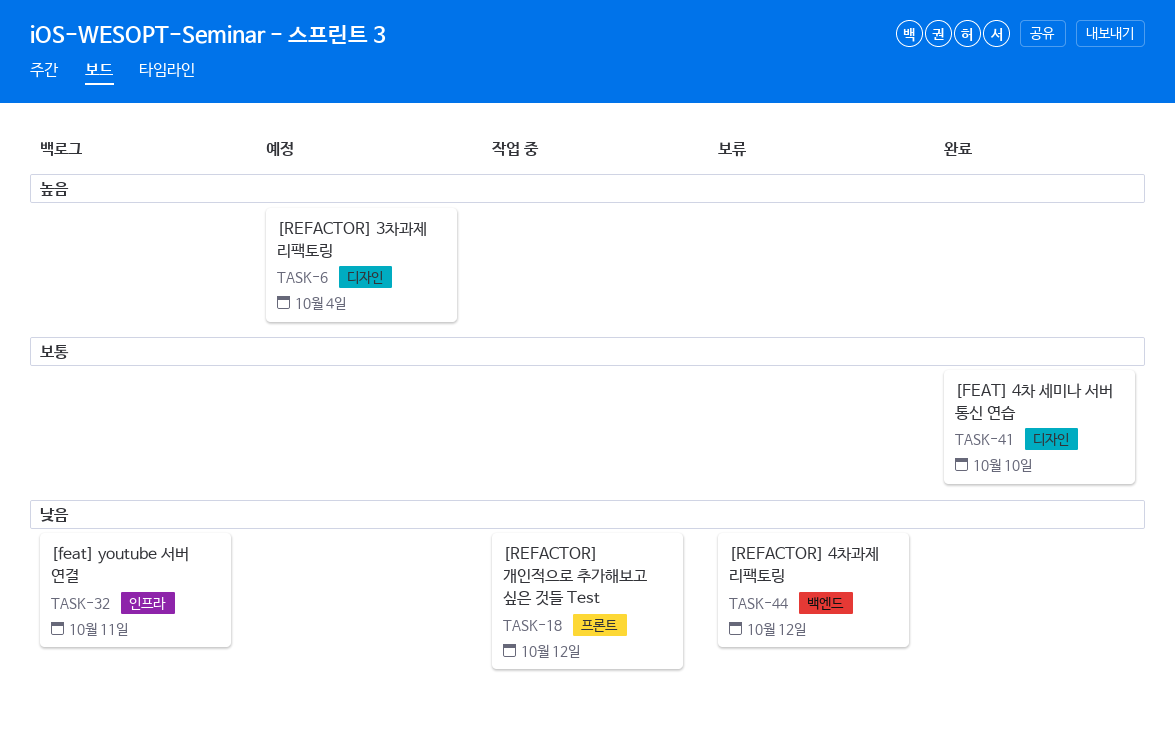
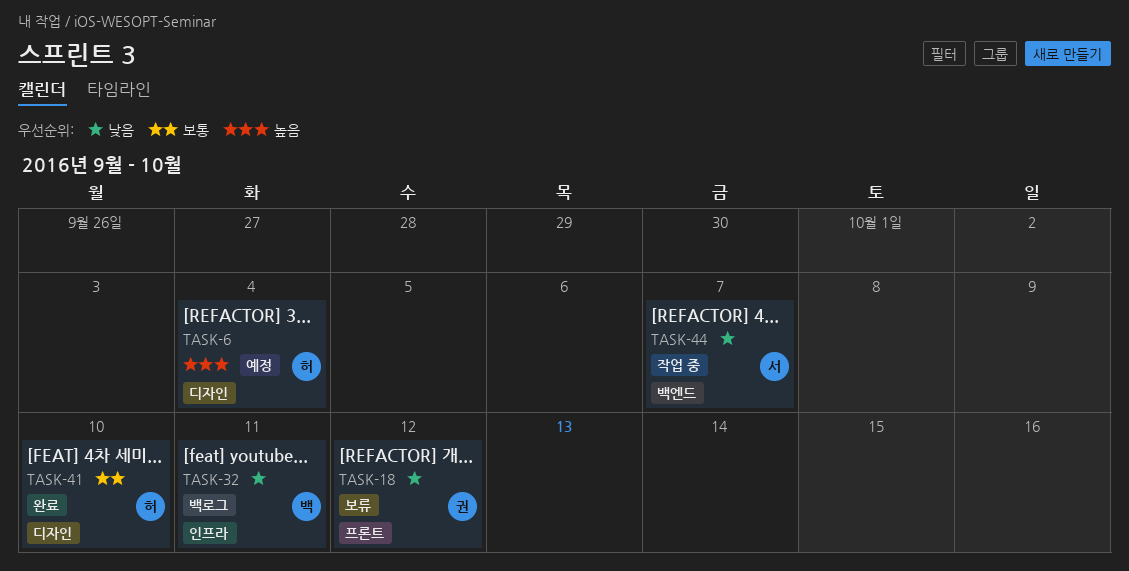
TASK-18, status: 작업 중 -> 보류
TASK-44, status: 보류 -> 작업 중
TASK-44, due: Oct 12 -> Oct 7

